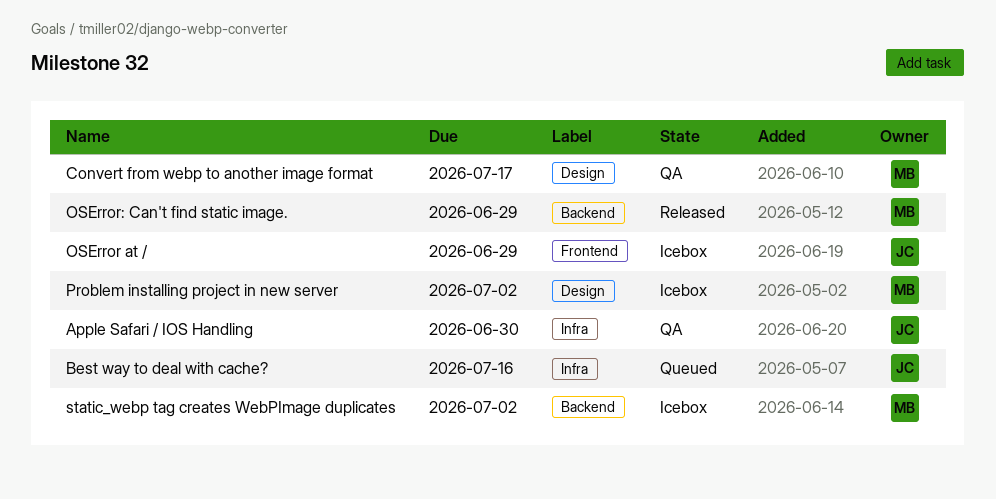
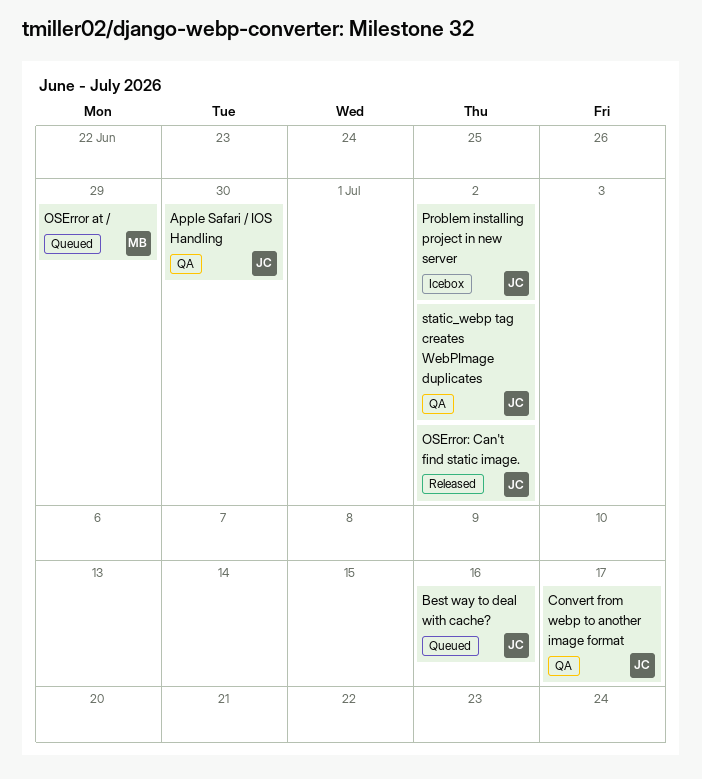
Convert from webp to another image format, owner: MB -> JC
OSError at /, status: Icebox -> Queued
OSError at /, owner: JC -> MB
OSError: Can't find static image., owner: MB -> JC
OSError: Can't find static image., due: Jun 29 -> Jul 2
Problem installing project in new server, owner: MB -> JC
static_webp tag creates WebPImage duplicates, status: Icebox -> QA
static_webp tag creates WebPImage duplicates, owner: MB -> JC

